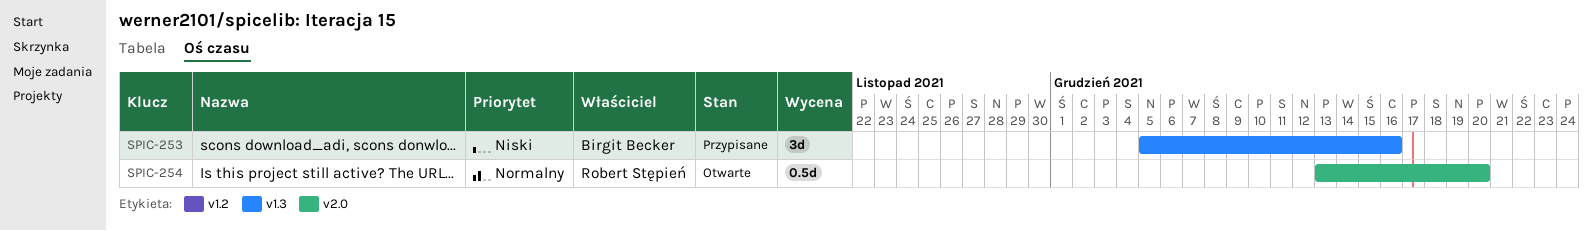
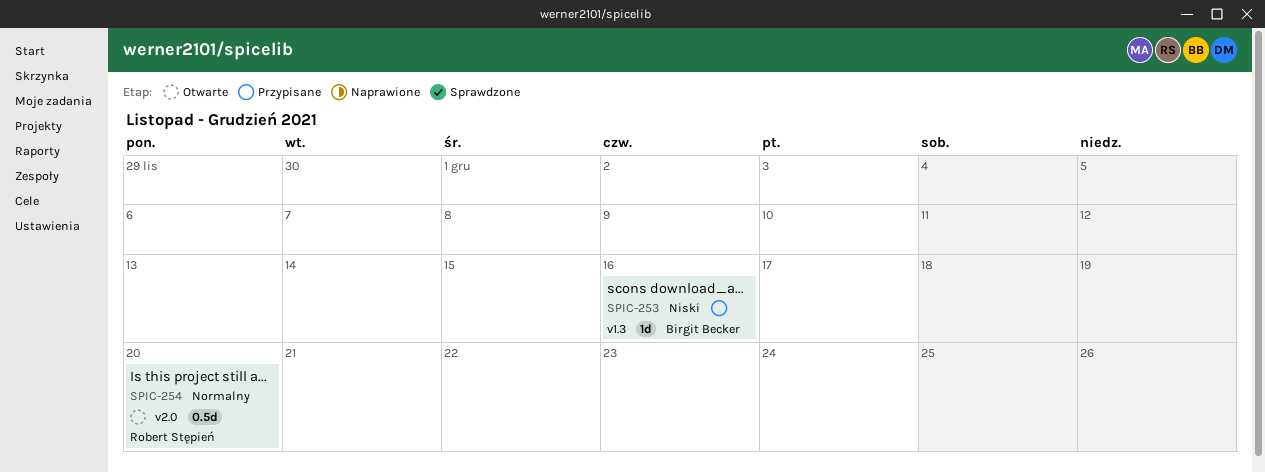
SPIC-253, estimate: 3d -> 1d

